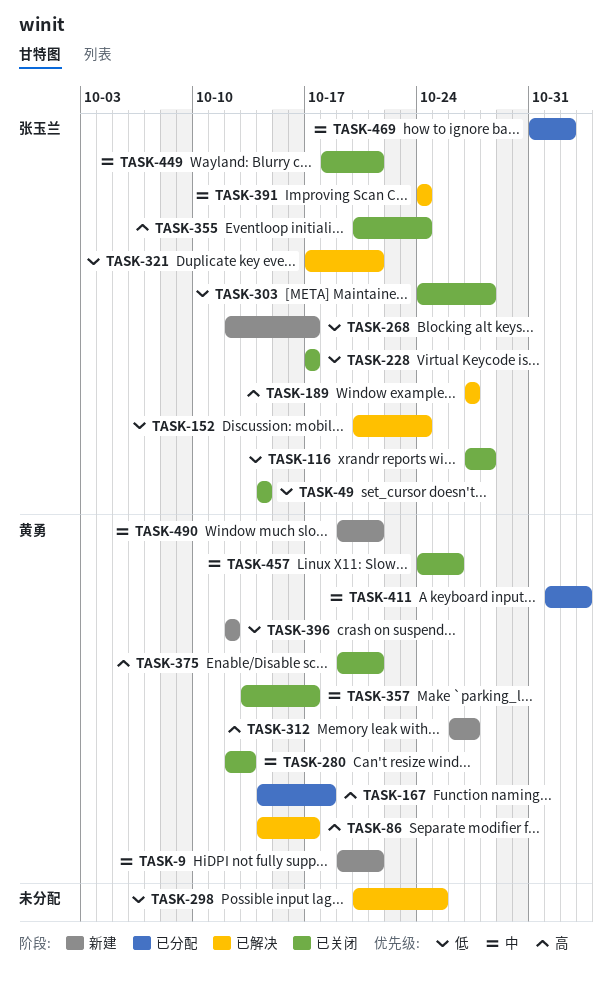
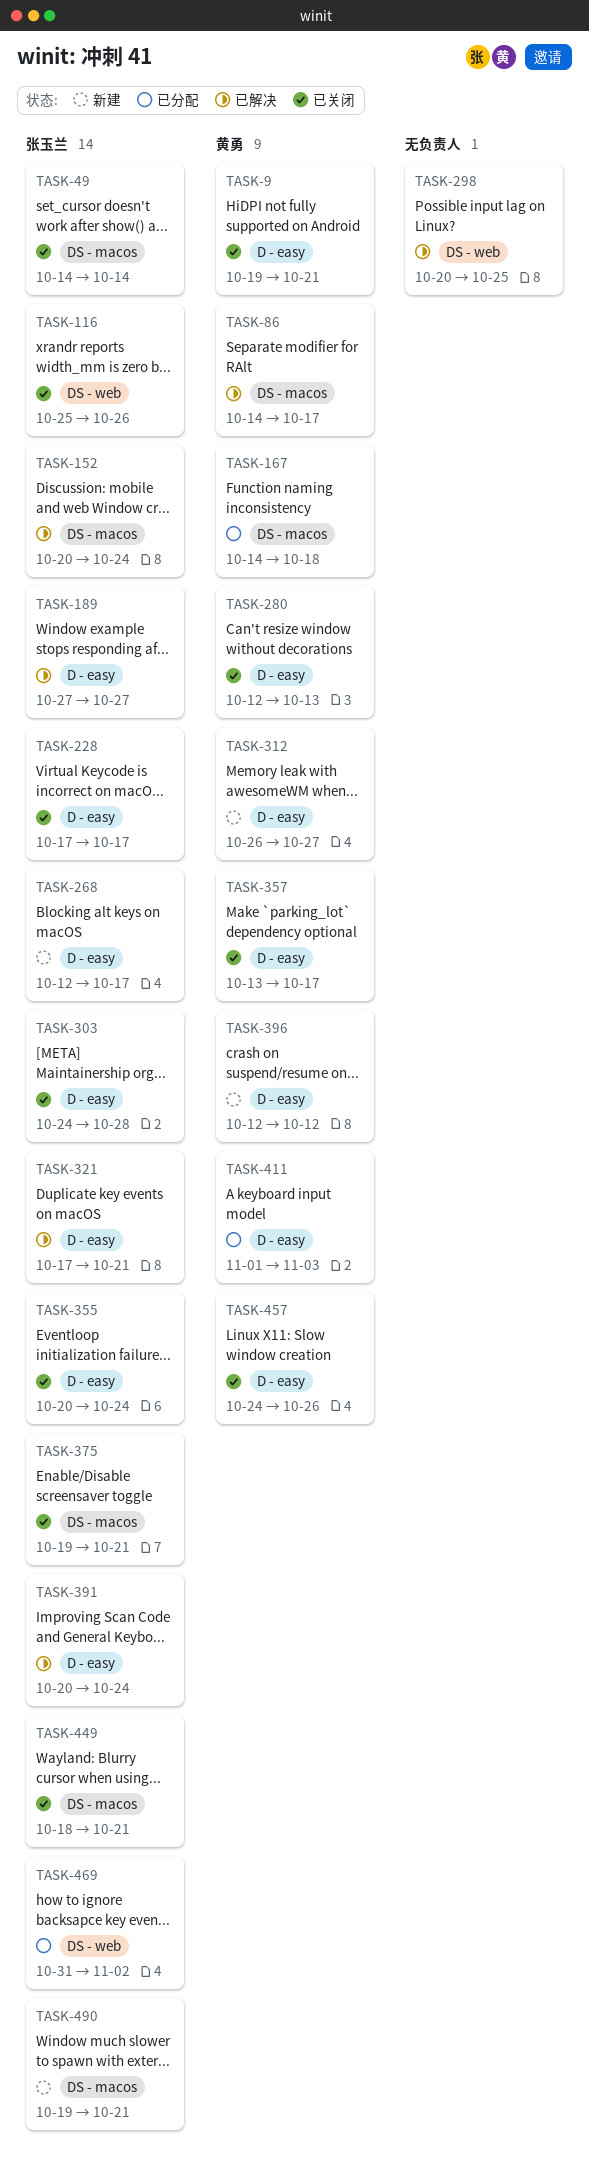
TASK-9, status: 新建 -> 已关闭
TASK-116, start: Oct 27 -> Oct 25
TASK-116, due: Oct 28 -> Oct 26
TASK-375, owner: 黄勇 -> 张玉兰
TASK-391, start: Oct 24 -> Oct 20
TASK-490, owner: 黄勇 -> 张玉兰

